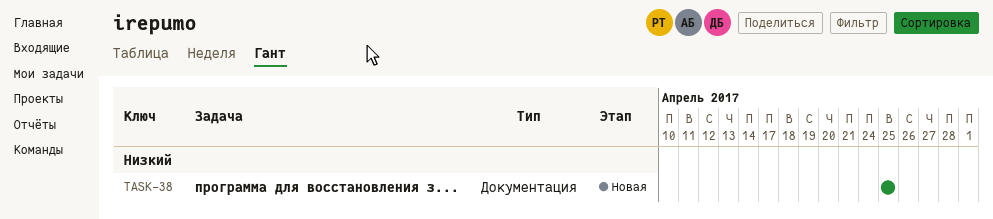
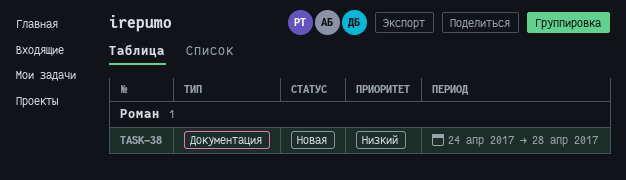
TASK-38, start: Apr 25 -> Apr 24
TASK-38, due: Apr 25 -> Apr 28

